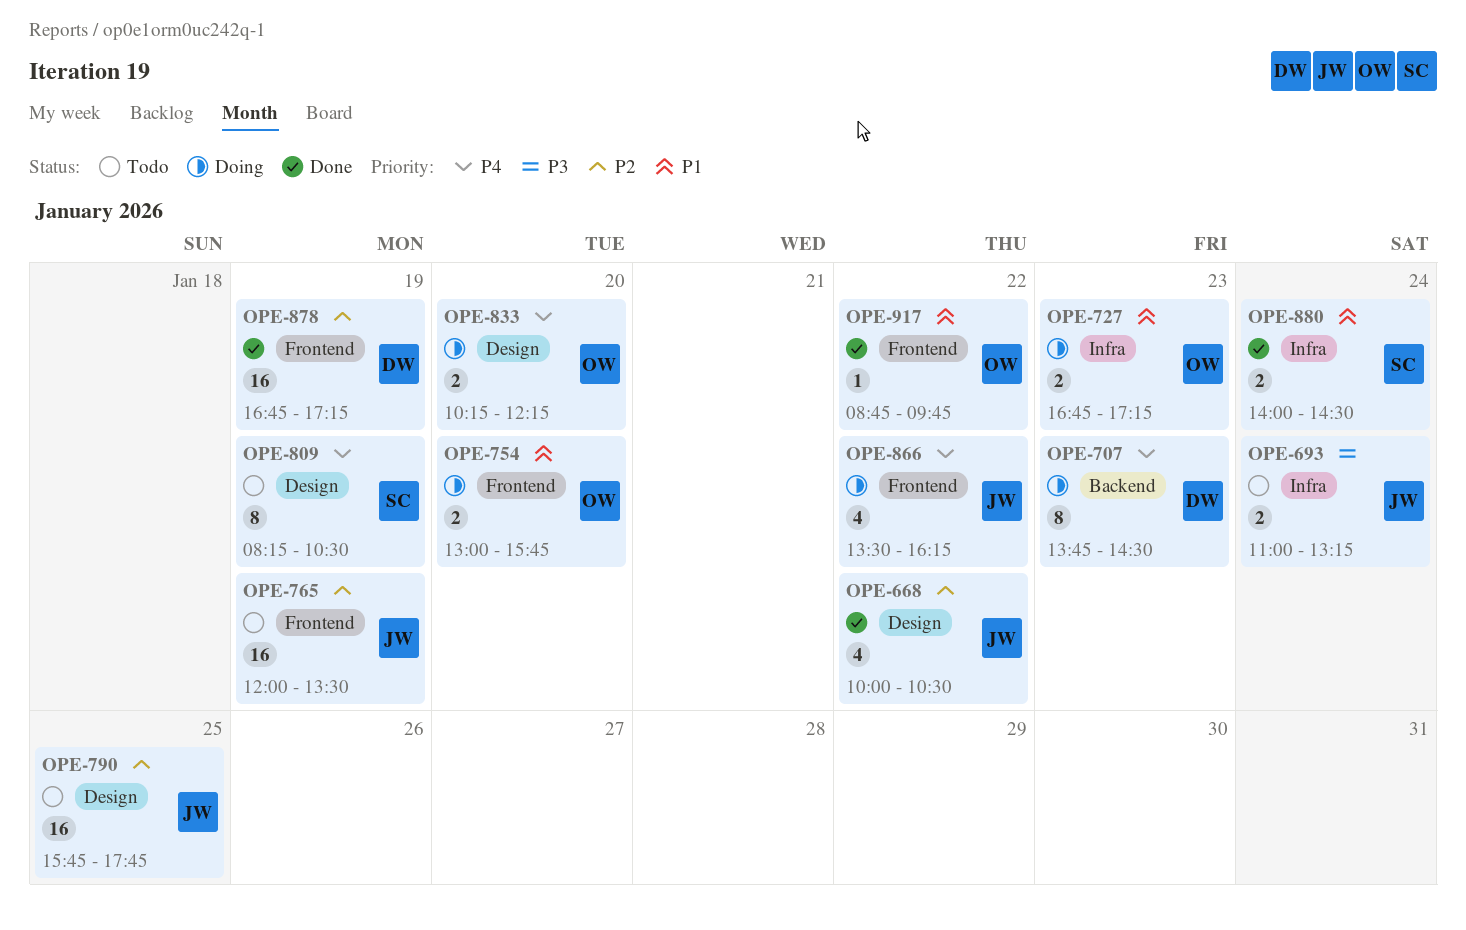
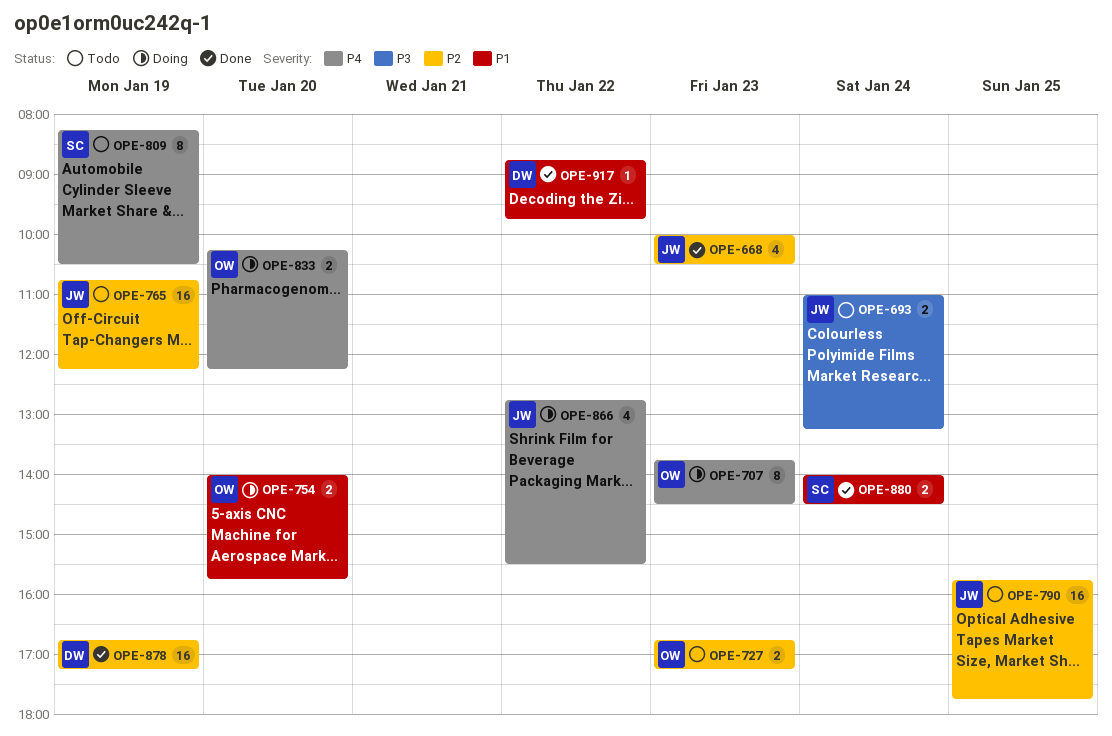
OPE-668, day: Jan 22 -> Jan 23
OPE-707, owner: DW -> OW
OPE-727, status: Doing -> Todo
OPE-727, priority: P1 -> P2
OPE-754, begins: 13:00 -> 14:00
OPE-765, begins: 12:00 -> 10:45
OPE-765, ends: 13:30 -> 12:15
OPE-866, begins: 13:30 -> 12:45
OPE-866, ends: 16:15 -> 15:30
OPE-917, owner: OW -> DW

